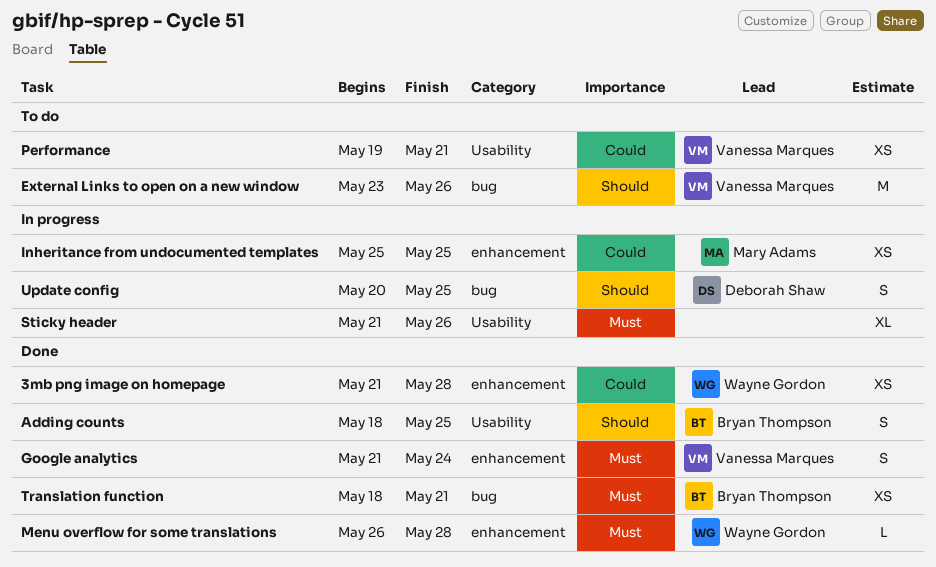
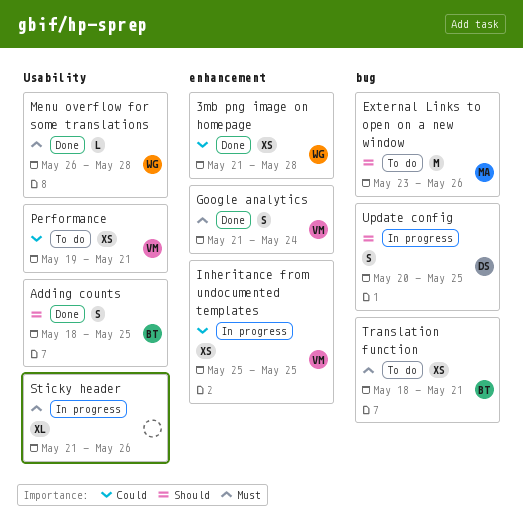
External Links to open on a new window, owner: Vanessa Marques -> Mary Adams
Inheritance from undocumented templates, owner: Mary Adams -> Vanessa Marques
Menu overflow for some translations, label: enhancement -> Usability
Translation function, status: Done -> To do

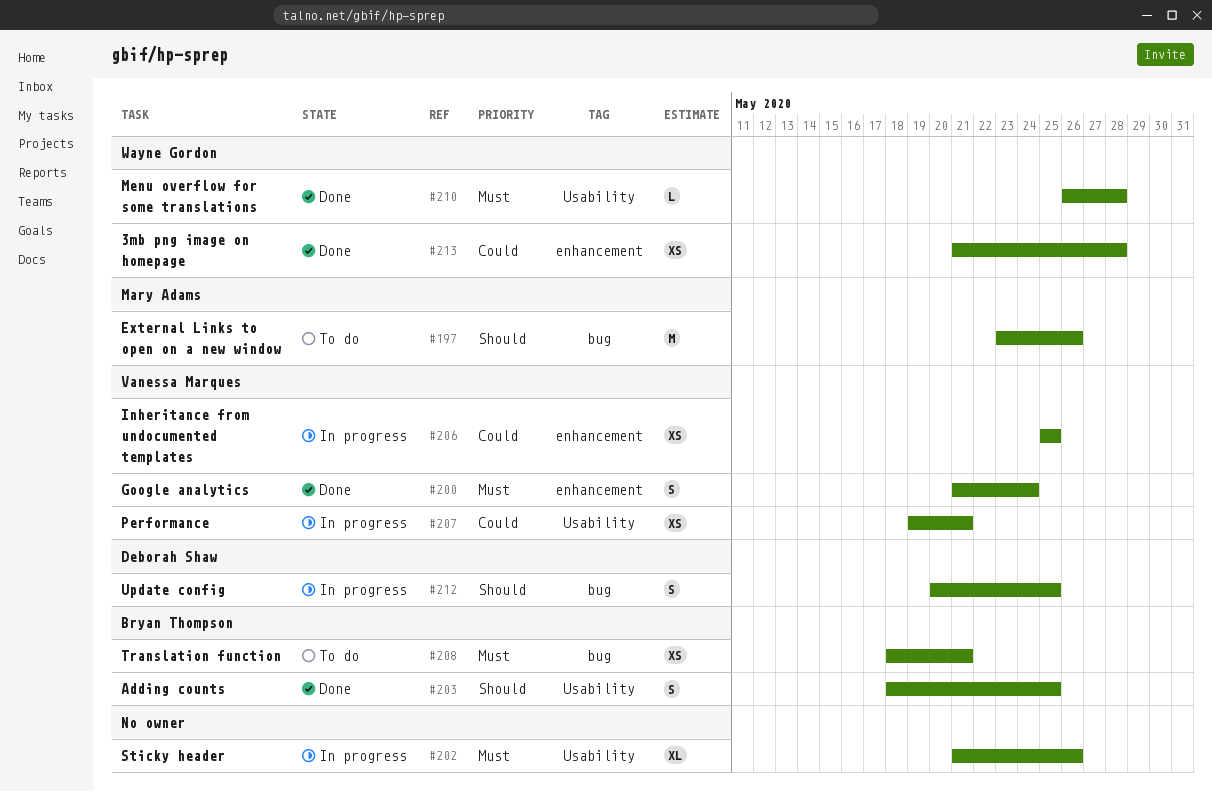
Performance, status: To do -> In progress

